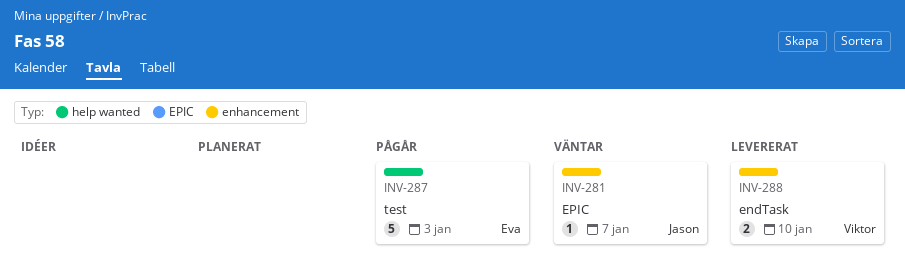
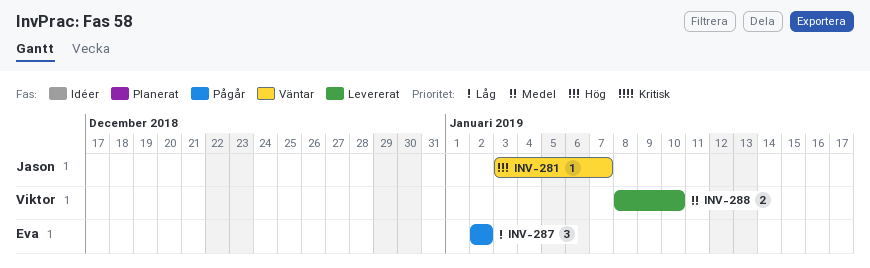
INV-287, estimate: 5 -> 3
INV-287, due: Jan 3 -> Jan 2

